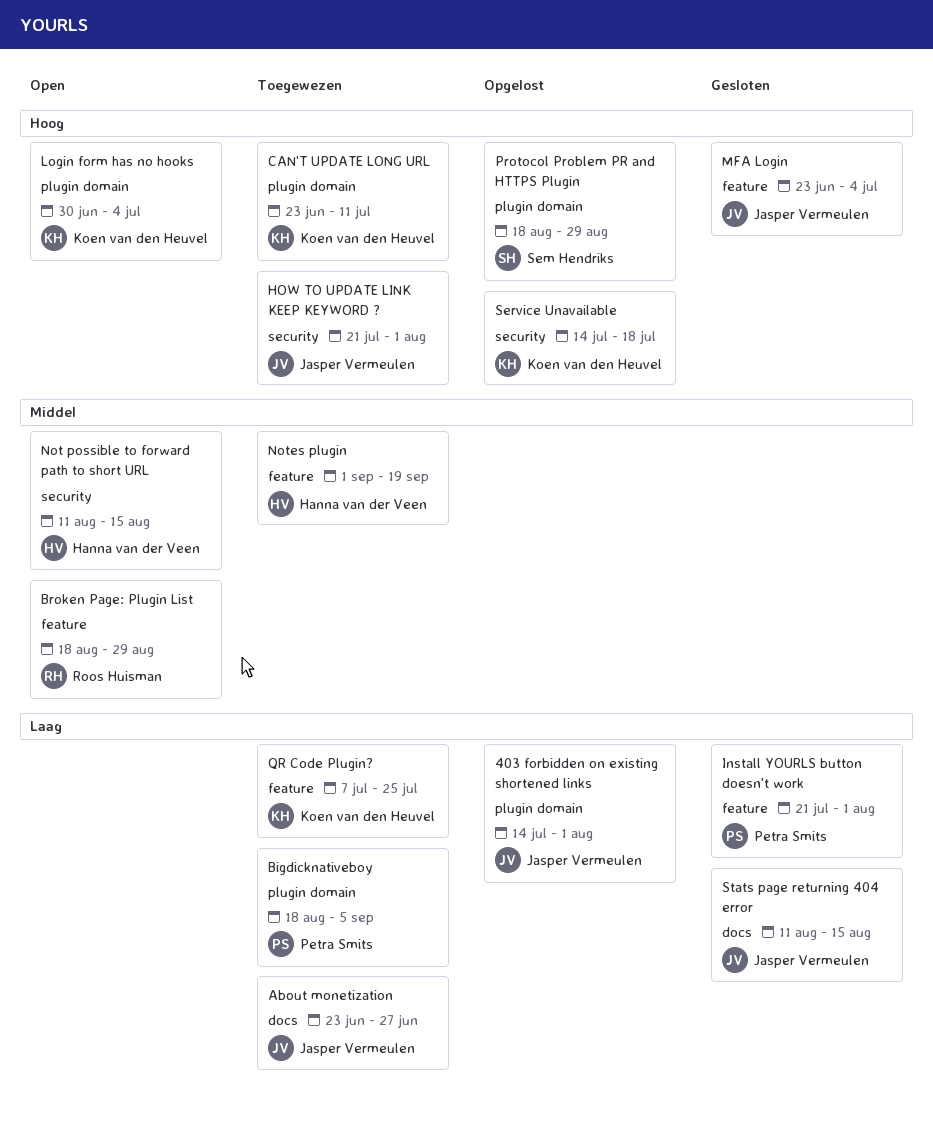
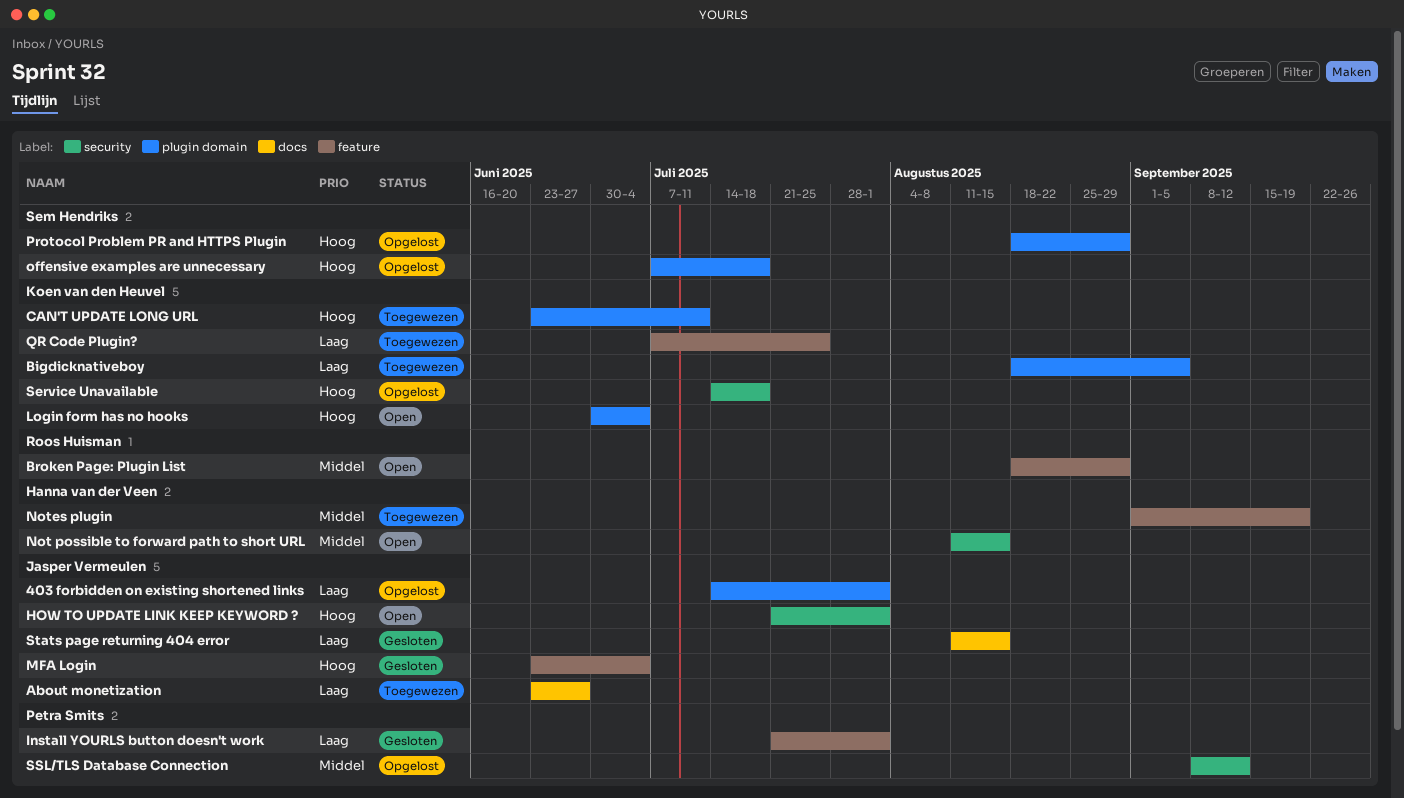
Bigdicknativeboy, owner: Petra Smits -> Koen van den Heuvel
HOW TO UPDATE LINK KEEP KEYWORD ?, status: Toegewezen -> Open
offensive examples are unnecessary: none -> present
SSL/TLS Database Connection: none -> present

